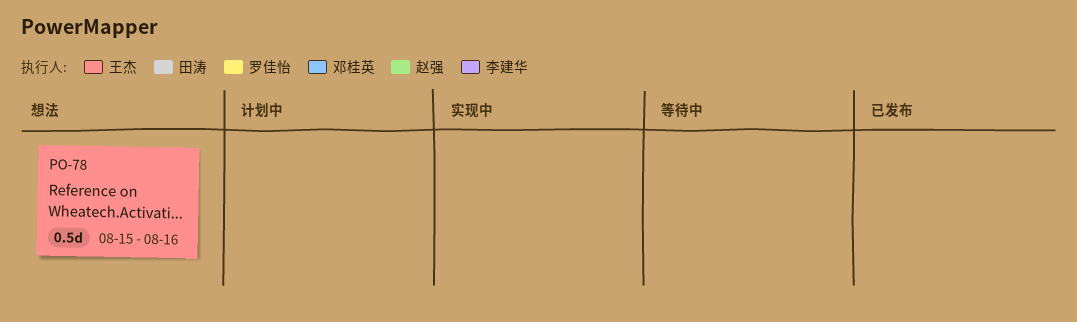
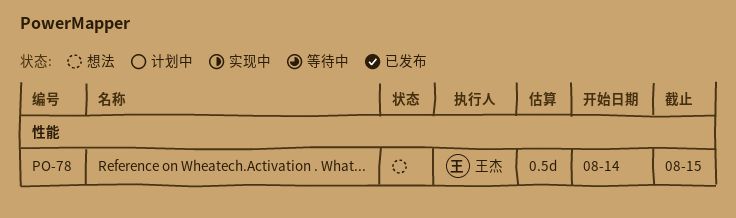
PO-78, start: Aug 15 -> Aug 14
PO-78, due: Aug 16 -> Aug 15

